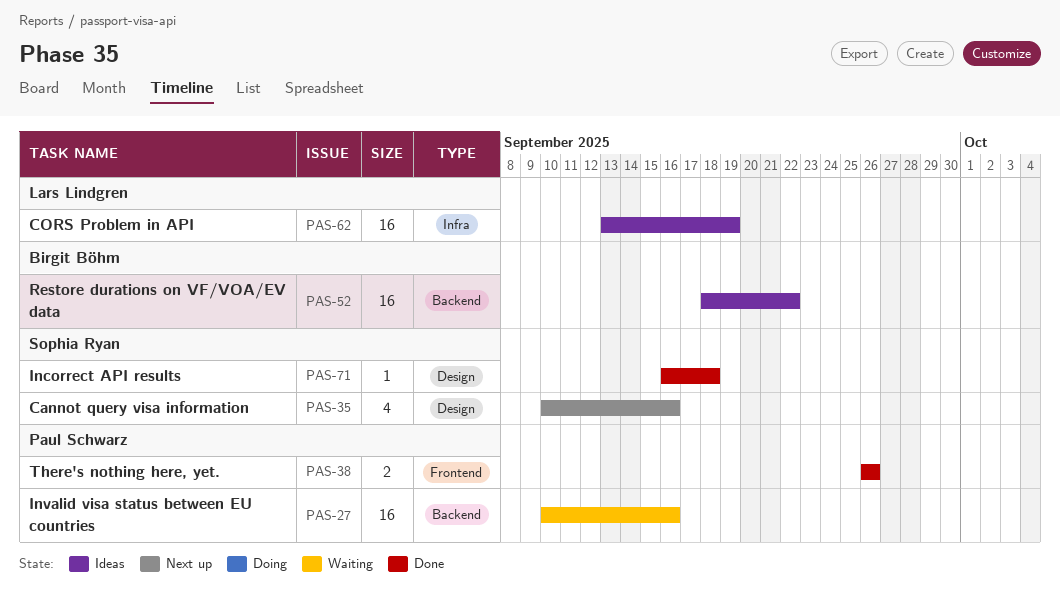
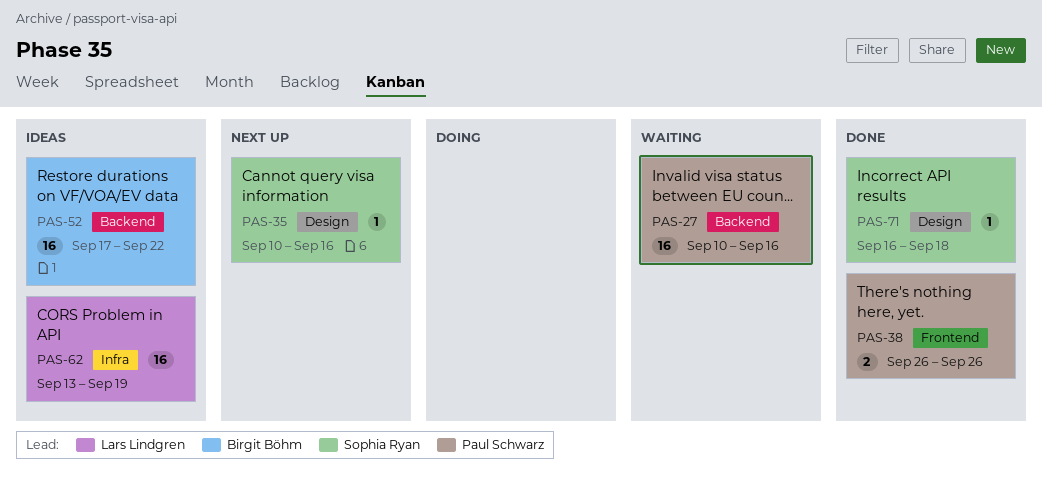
PAS-35, estimate: 4 -> 1
PAS-52, start: Sep 18 -> Sep 17

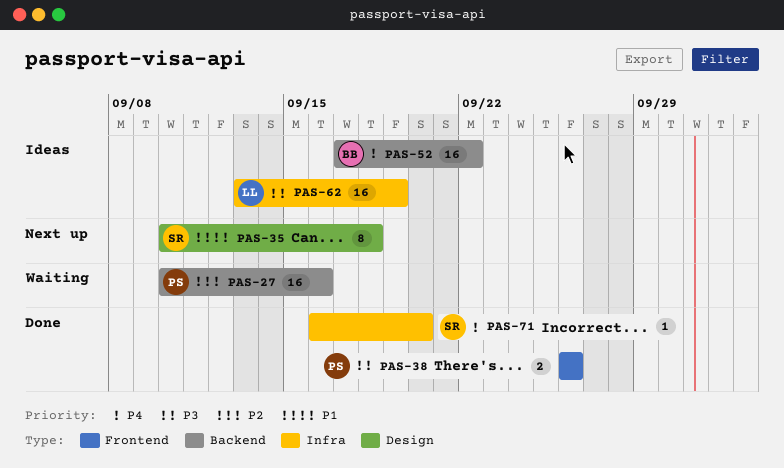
PAS-35, estimate: 1 -> 8
PAS-35, due: Sep 16 -> Sep 18
PAS-71, label: Design -> Infra
PAS-71, due: Sep 18 -> Sep 20

